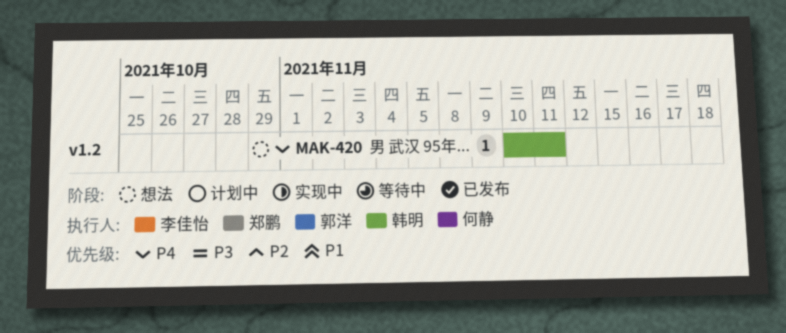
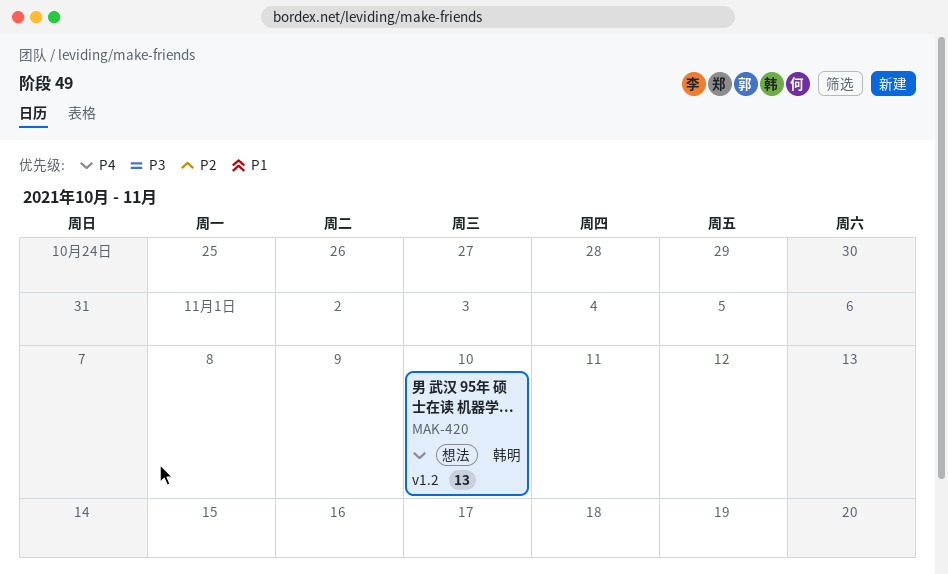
MAK-420, estimate: 1 -> 13
MAK-420, due: Nov 11 -> Nov 10

